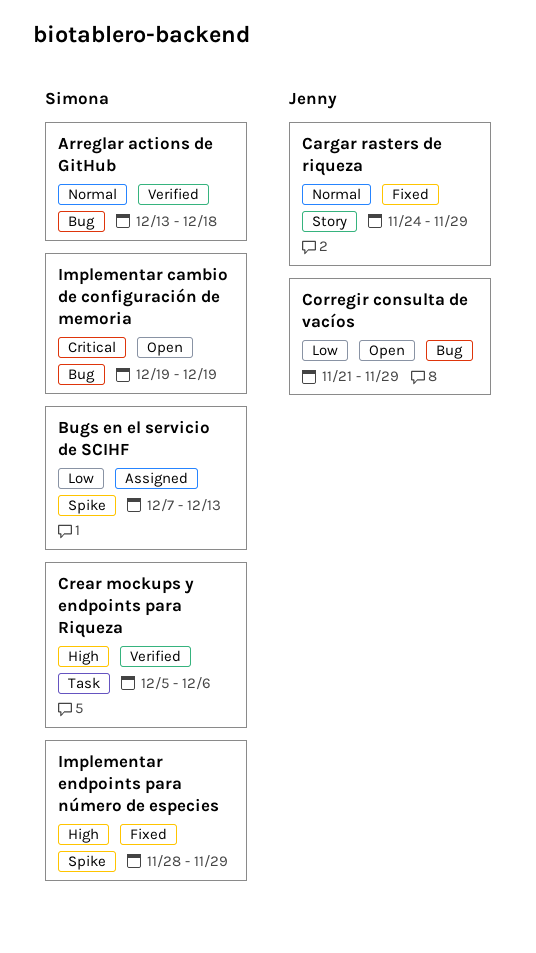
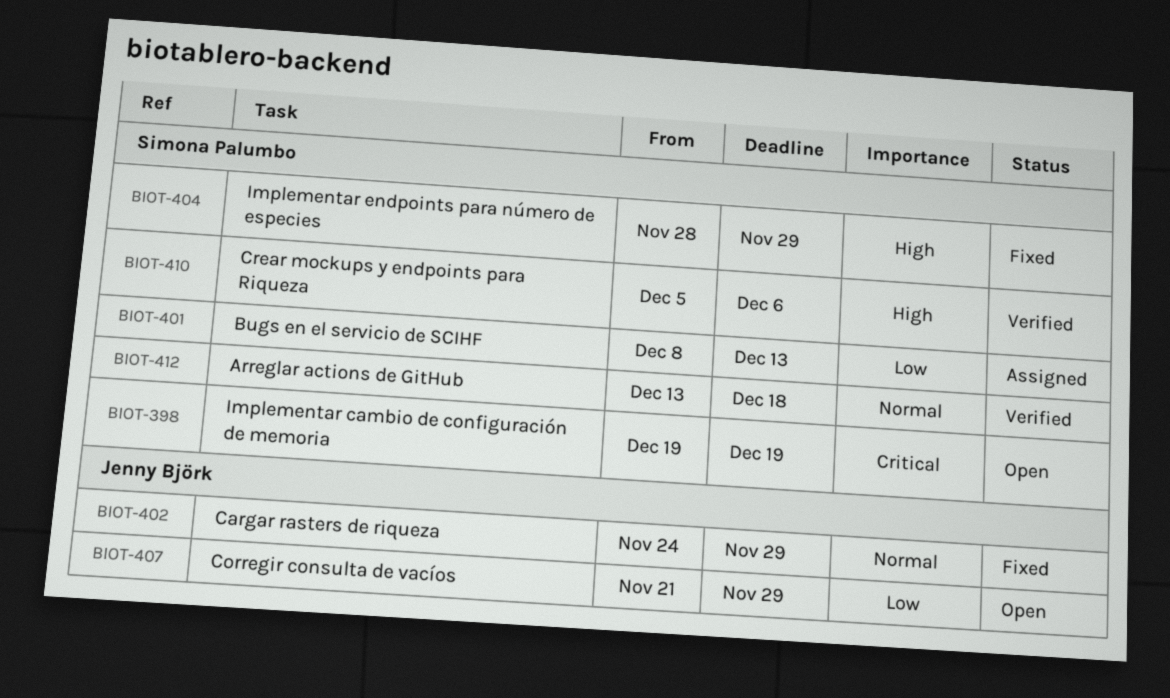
Bugs en el servicio de SCIHF, start: Dec 7 -> Dec 8

